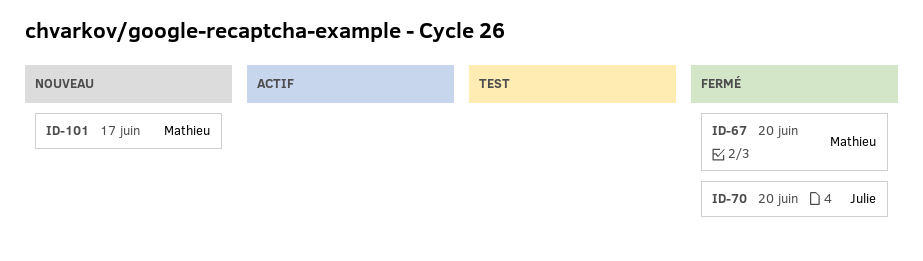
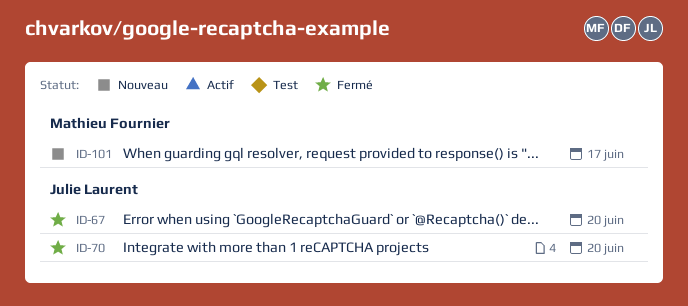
ID-67, owner: Mathieu Fournier -> Julie Laurent

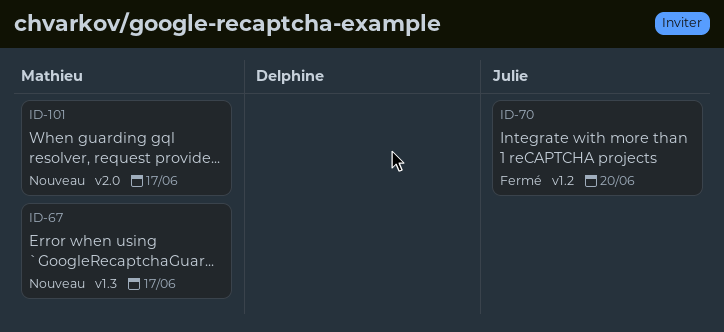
ID-67, status: Fermé -> Nouveau
ID-67, owner: Julie Laurent -> Mathieu Fournier
ID-67, due: Jun 20 -> Jun 17

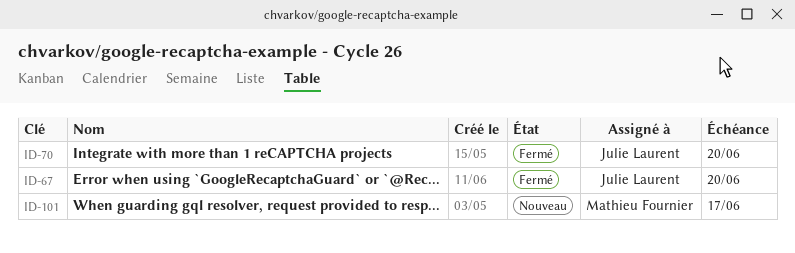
ID-67, status: Nouveau -> Fermé
ID-67, owner: Mathieu Fournier -> Julie Laurent
ID-67, due: Jun 17 -> Jun 20

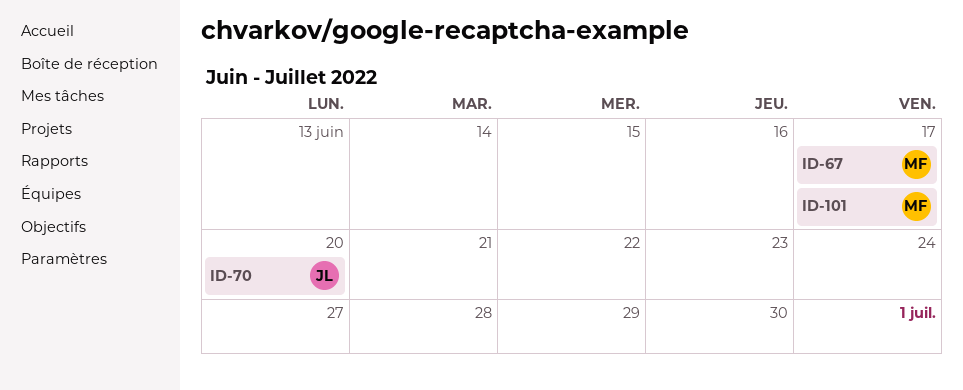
ID-67, owner: Julie Laurent -> Mathieu Fournier
ID-67, due: Jun 20 -> Jun 17

